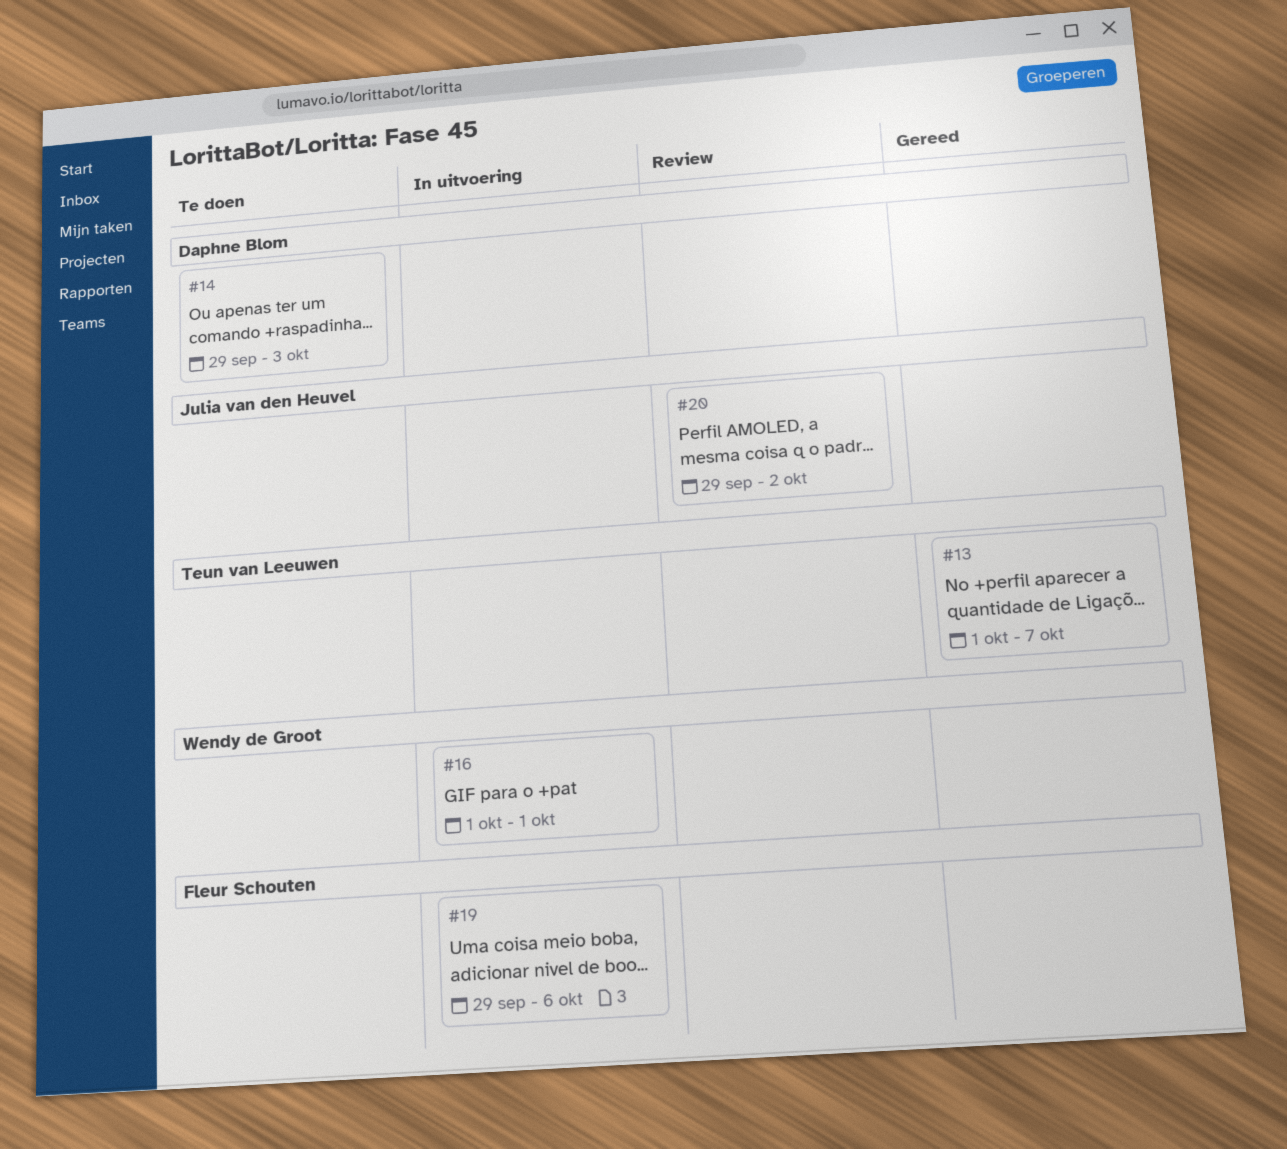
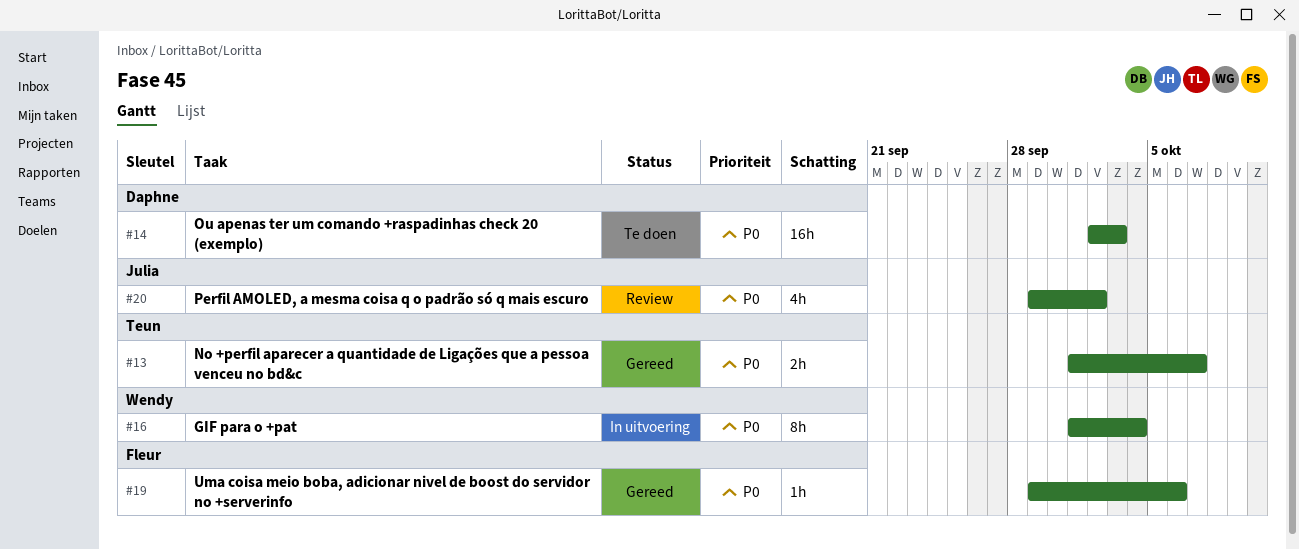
#14, start: Sep 29 -> Oct 2
#16, due: Oct 1 -> Oct 4
#19, status: In uitvoering -> Gereed

